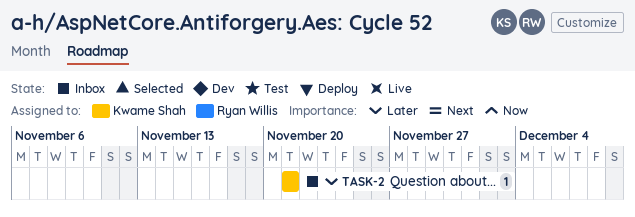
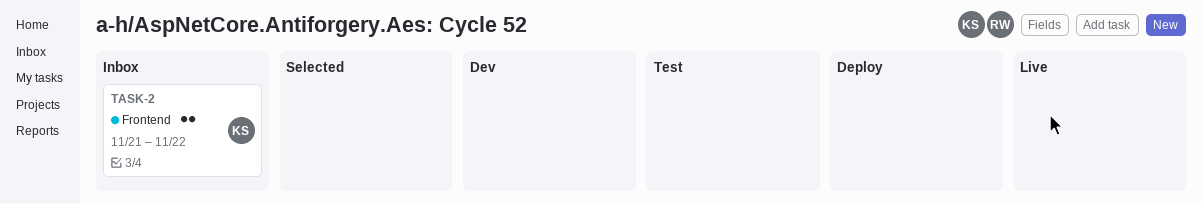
TASK-2, estimate: 1 -> 2
TASK-2, due: Nov 21 -> Nov 22

